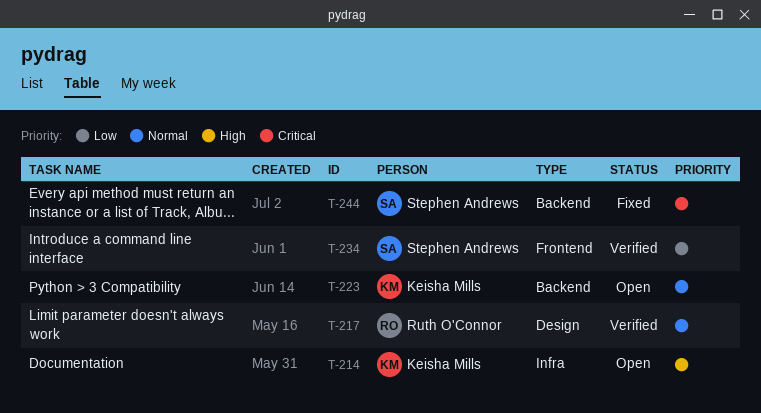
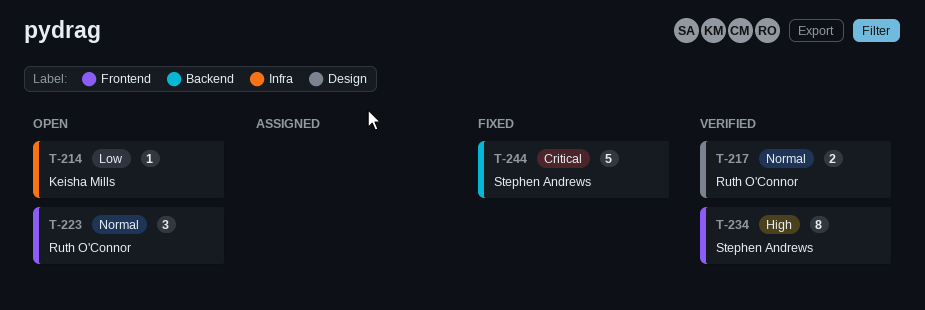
T-214, priority: High -> Low
T-223, owner: Keisha Mills -> Ruth O'Connor
T-223, label: Backend -> Frontend
T-234, priority: Low -> High

